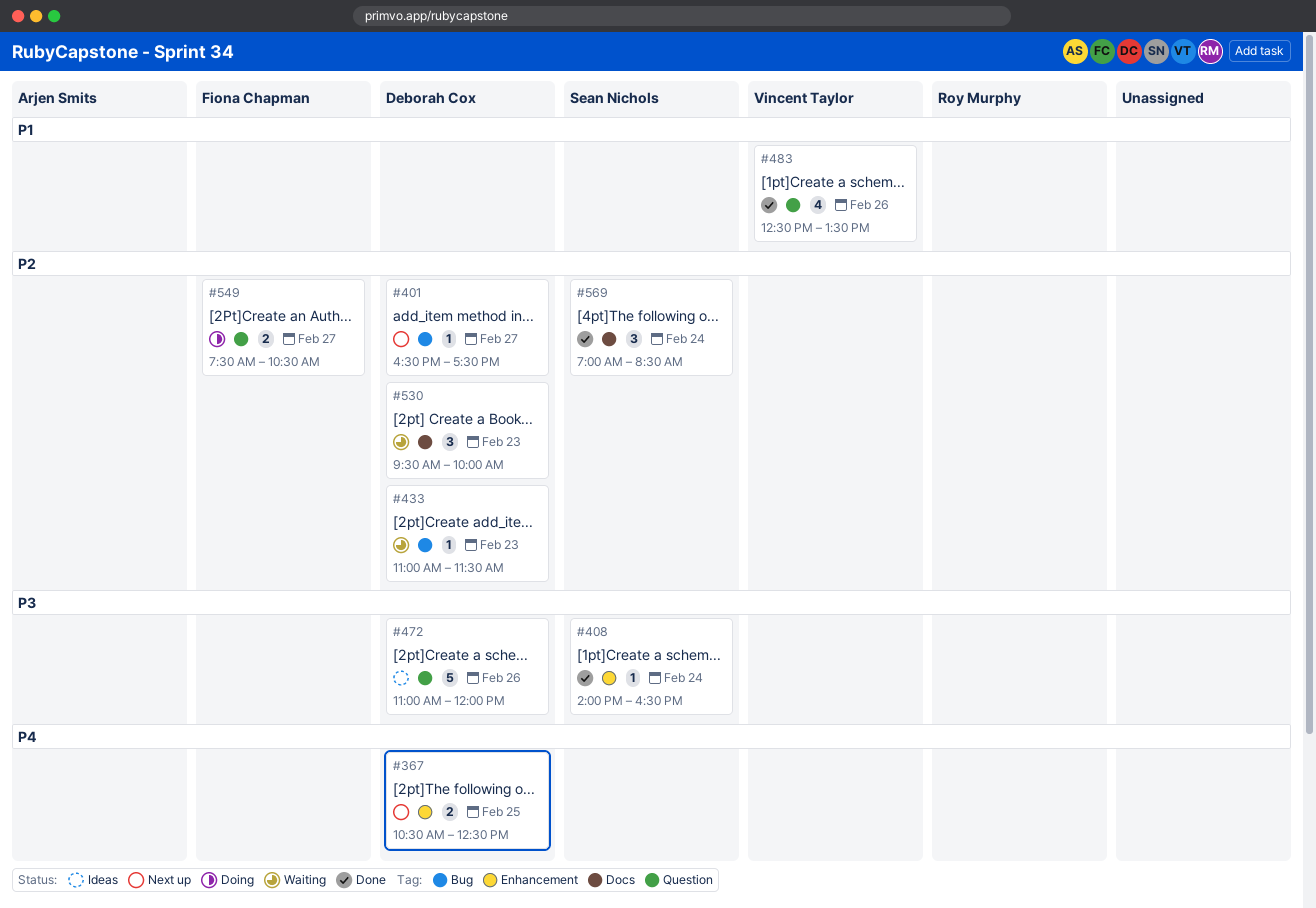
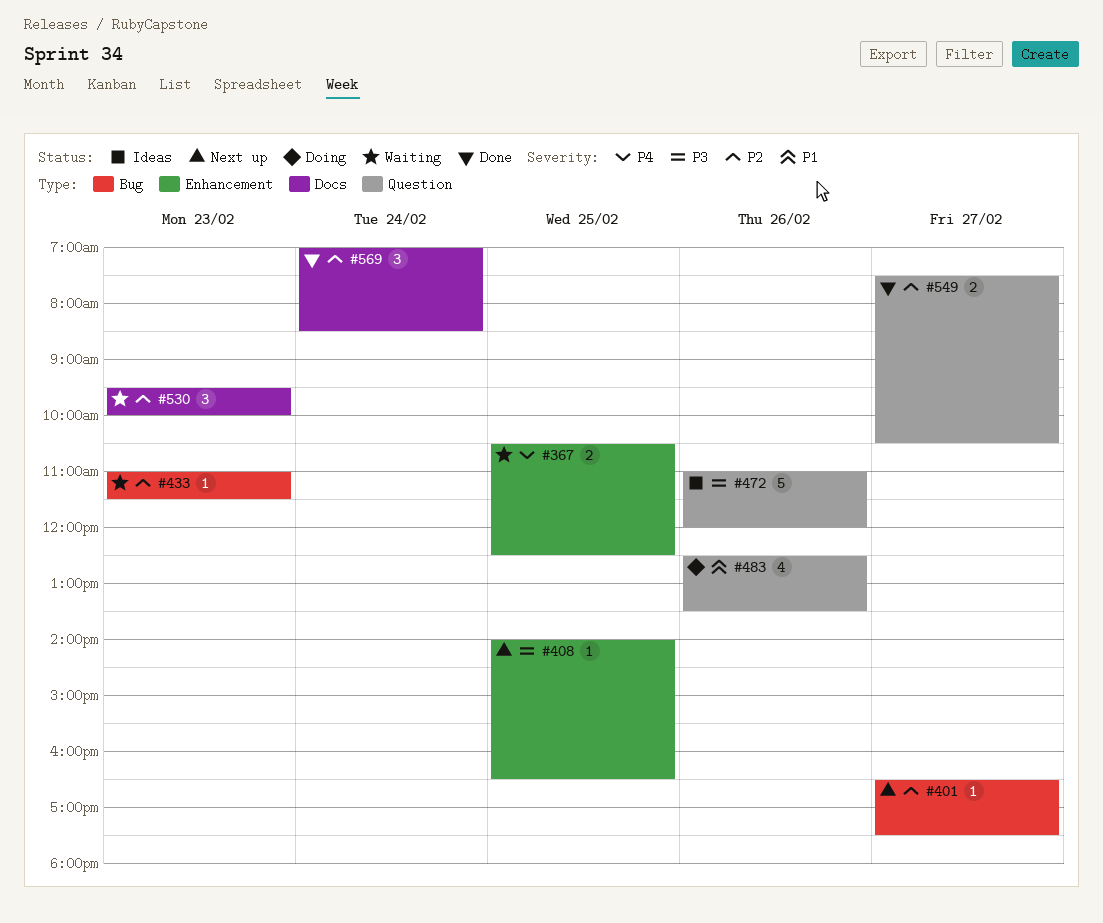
#367, status: Next up -> Waiting
#408, status: Done -> Next up
#408, day: Feb 24 -> Feb 25
#483, status: Done -> Doing
#549, status: Doing -> Done

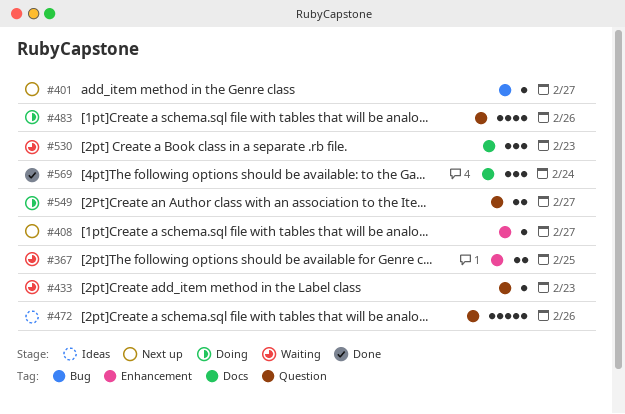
#408, day: Feb 25 -> Feb 27
#433, label: Bug -> Question
#549, status: Done -> Doing

